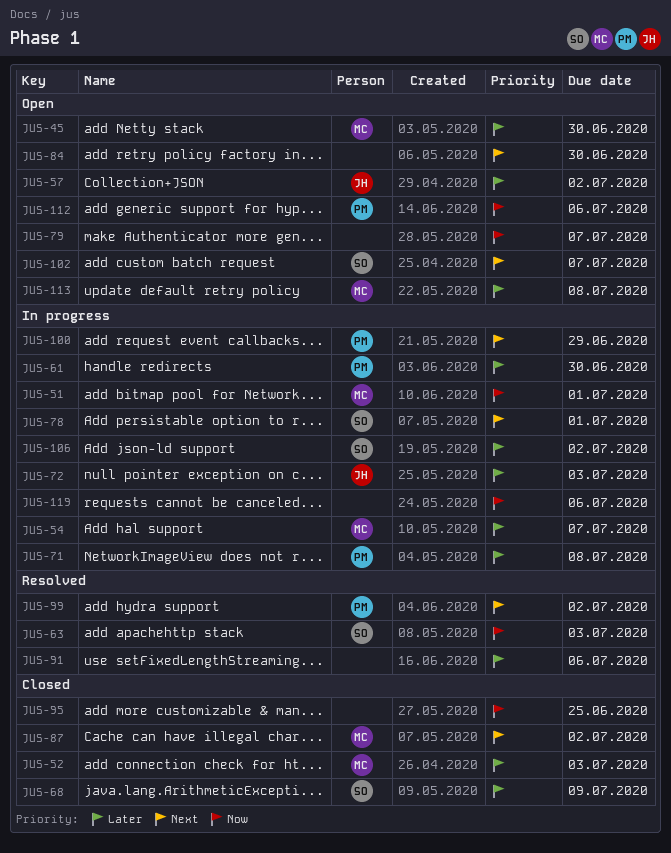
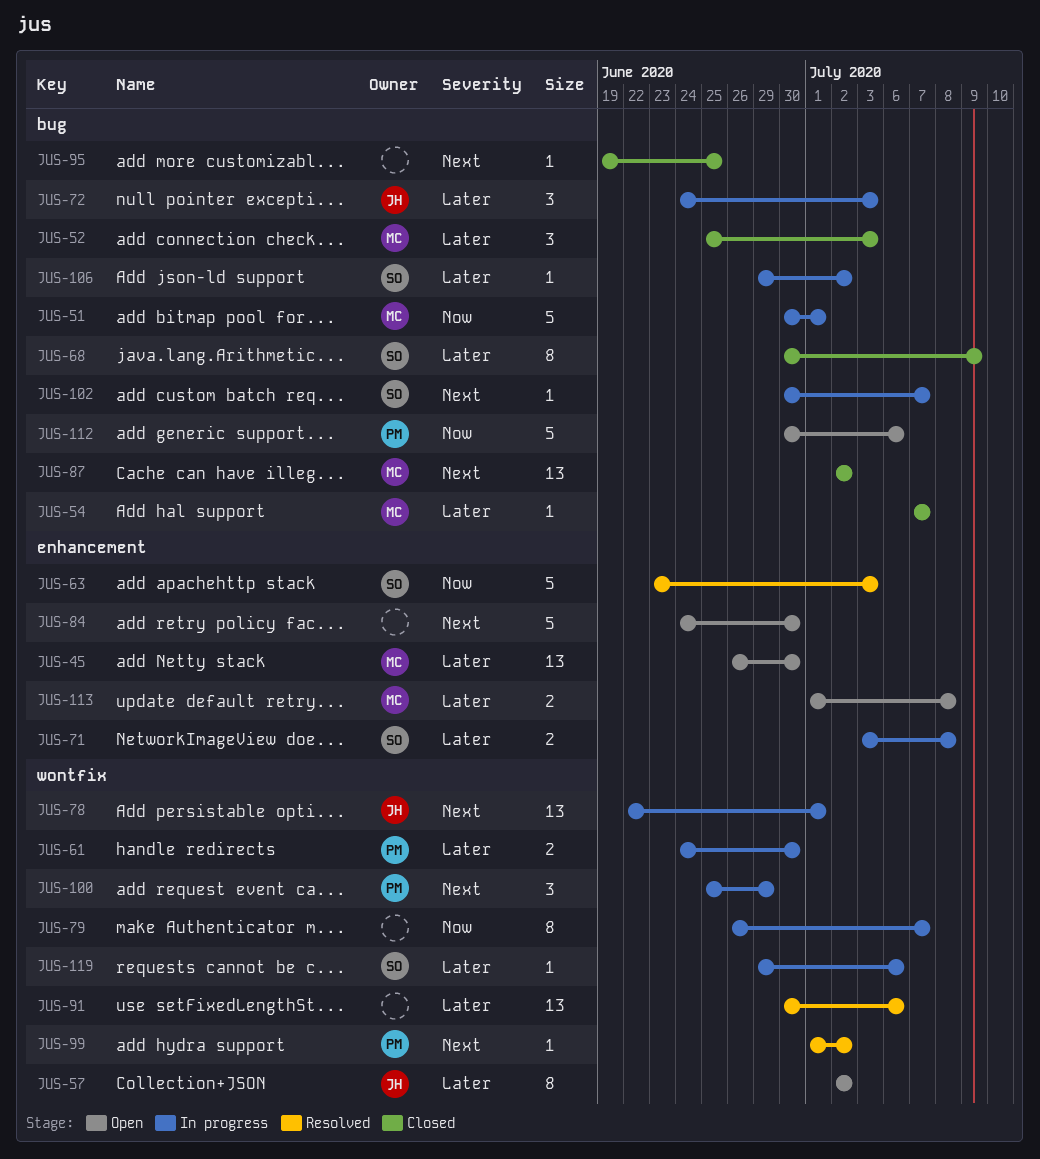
JUS-54, status: In progress -> Closed
JUS-71, owner: PM -> SO
JUS-78, owner: SO -> JH
JUS-79, status: Open -> In progress
JUS-95, priority: Now -> Next
JUS-102, status: Open -> In progress
JUS-119, owner: none -> SO
JUS-119, priority: Now -> Later

